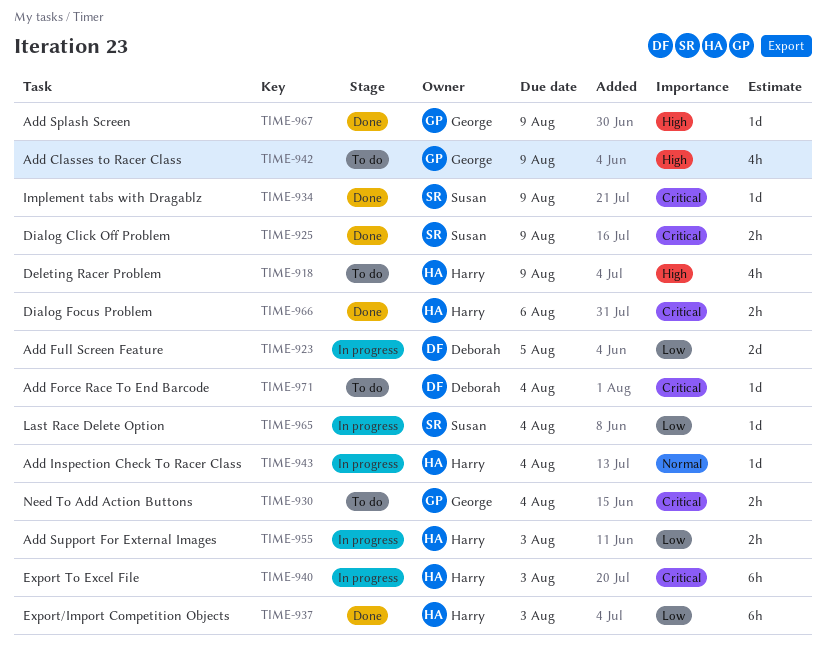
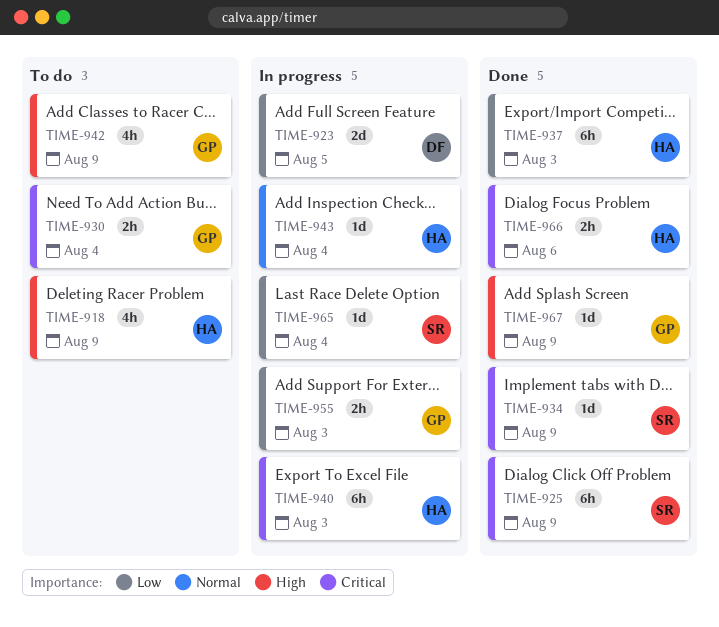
TIME-925, estimate: 2h -> 6h
TIME-955, owner: Harry -> George
TIME-971: present -> none

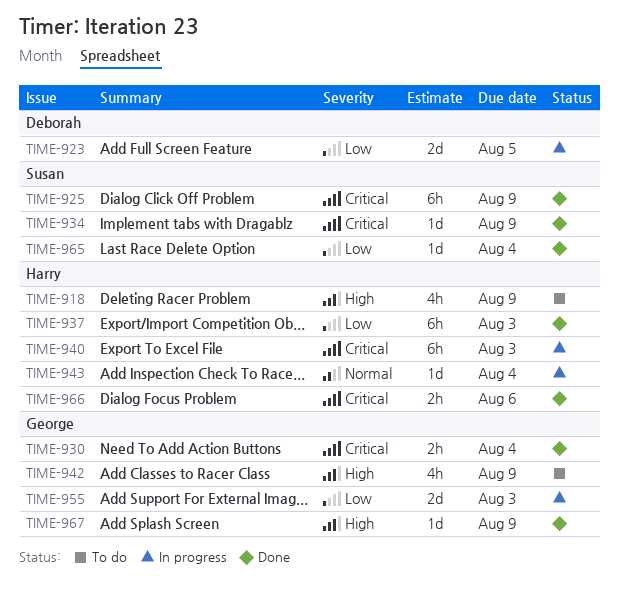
TIME-930, status: To do -> Done
TIME-955, estimate: 2h -> 2d
TIME-965, status: In progress -> Done

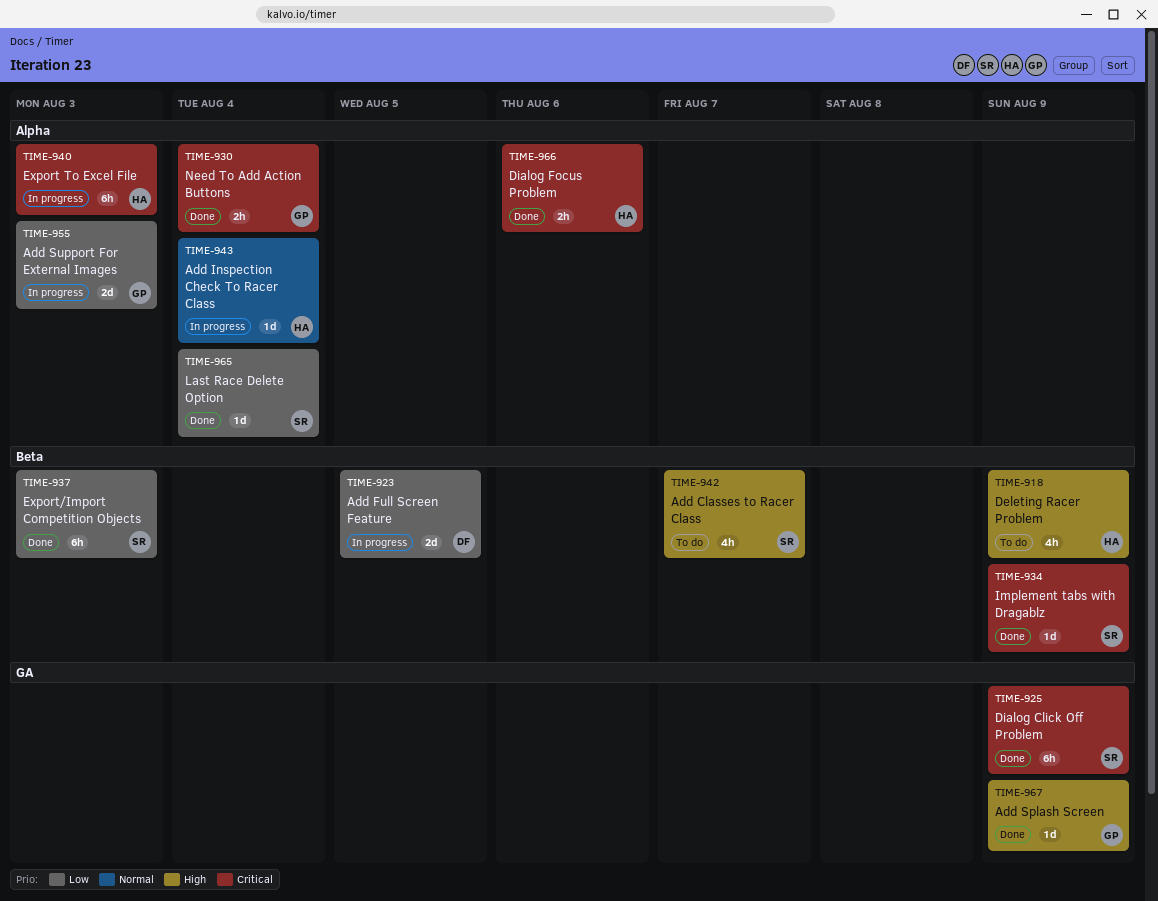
TIME-937, owner: Harry -> Susan
TIME-942, owner: George -> Susan
TIME-942, due: Aug 9 -> Aug 7

